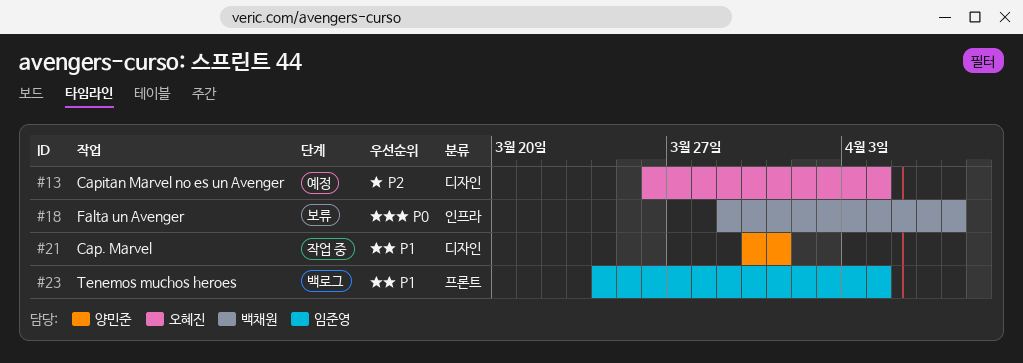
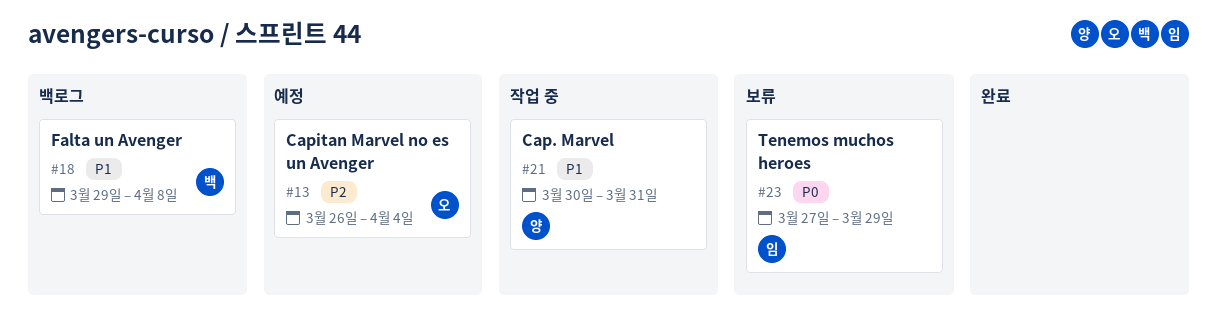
#18, status: 보류 -> 백로그
#18, priority: P0 -> P1
#18, due: Apr 7 -> Apr 8
#23, status: 백로그 -> 보류
#23, priority: P1 -> P0
#23, start: Mar 24 -> Mar 27
#23, due: Apr 4 -> Mar 29

